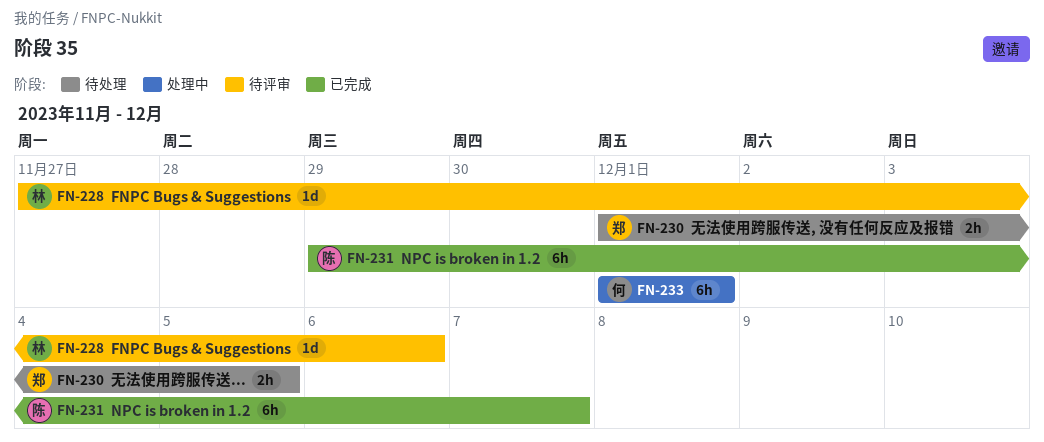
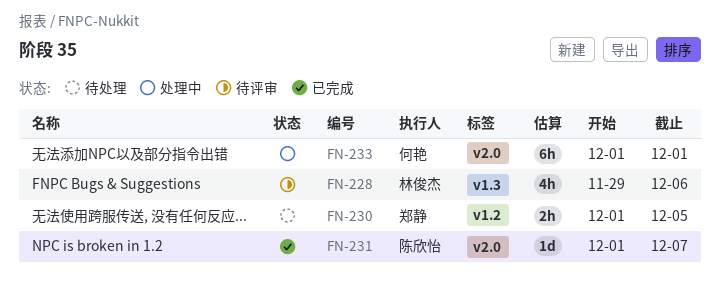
FN-228, estimate: 1d -> 4h
FN-228, start: Nov 27 -> Nov 29
FN-231, estimate: 6h -> 1d
FN-231, start: Nov 29 -> Dec 1

